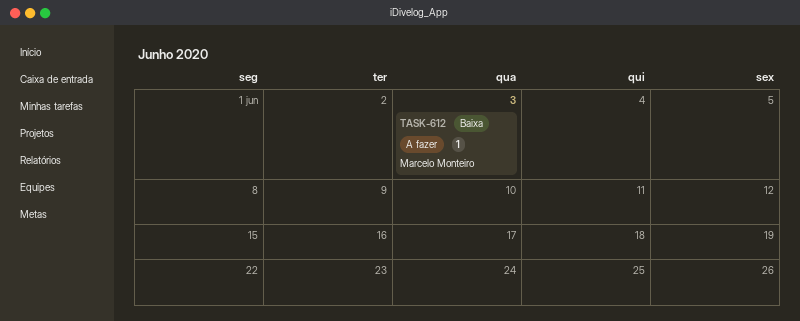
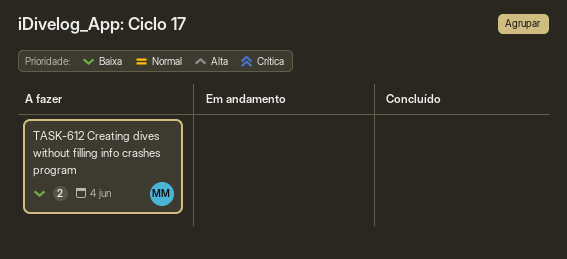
TASK-612, estimate: 1 -> 2
TASK-612, due: Jun 3 -> Jun 4

